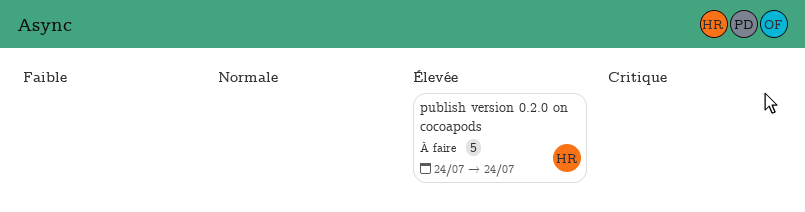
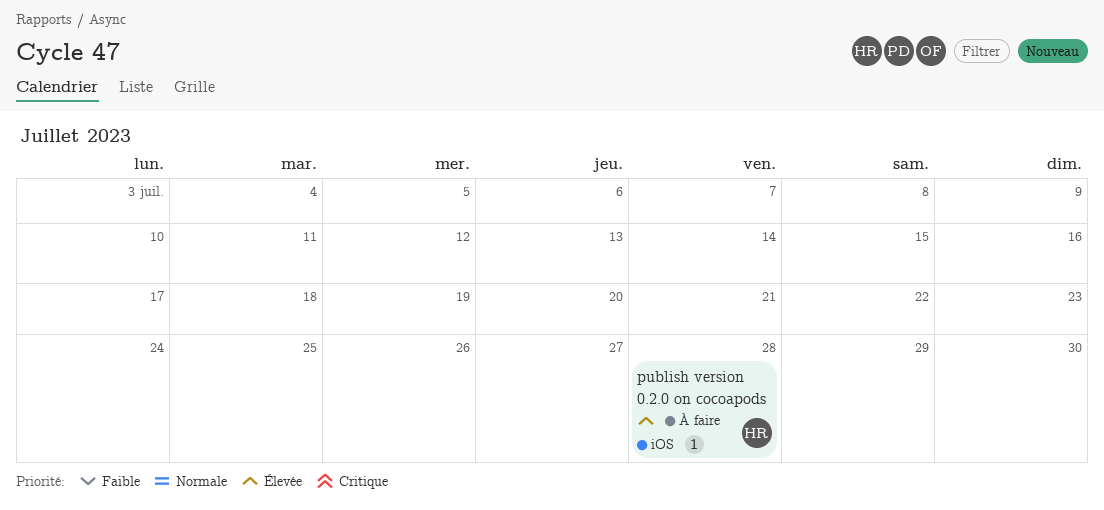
publish version 0.2.0 on cocoapods, estimate: 5 -> 1
publish version 0.2.0 on cocoapods, due: Jul 24 -> Jul 28

